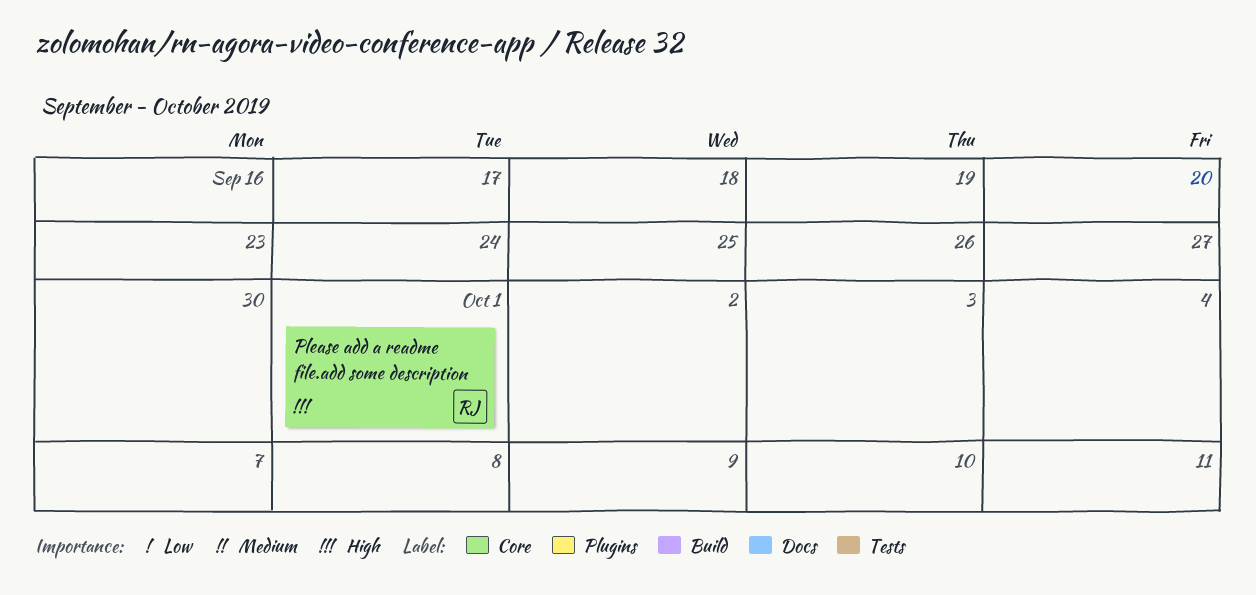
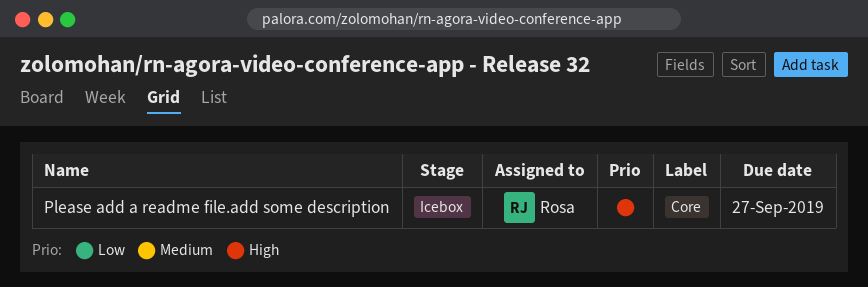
Please add a readme file.add some description, due: Oct 1 -> Sep 27

